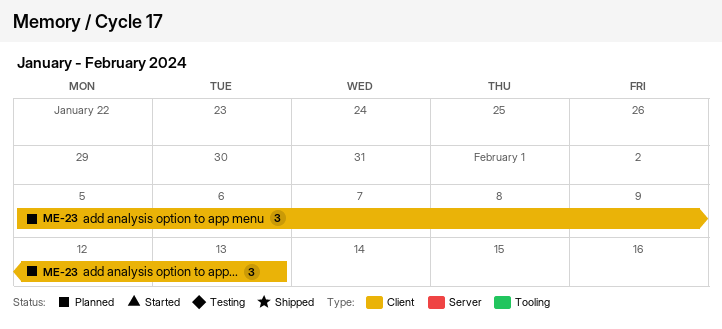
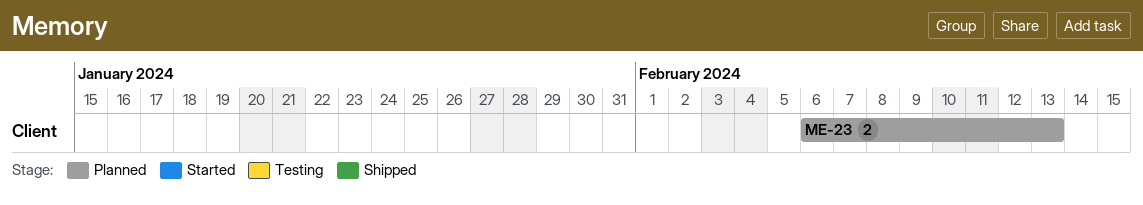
ME-23, estimate: 3 -> 2
ME-23, start: Feb 5 -> Feb 6

